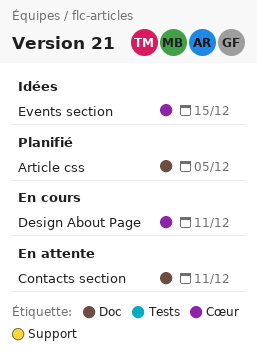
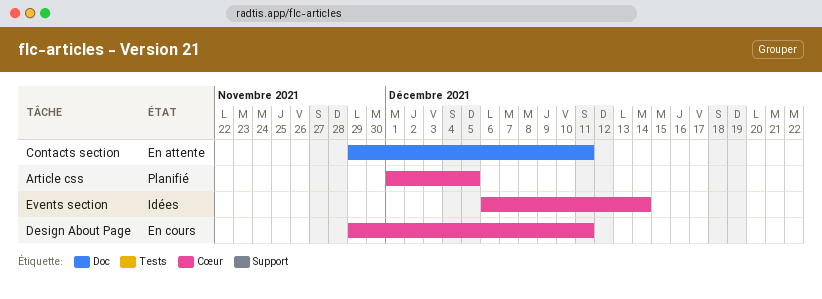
Article css, label: Doc -> Cœur
Events section, due: Dec 15 -> Dec 14

